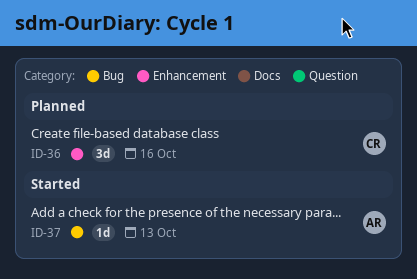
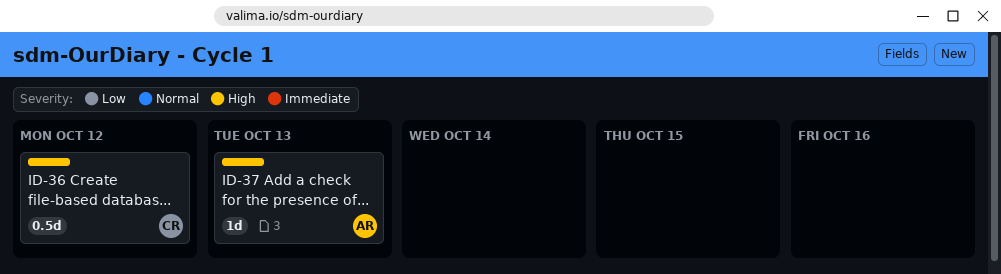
ID-36, estimate: 3d -> 0.5d
ID-36, due: Oct 16 -> Oct 12

